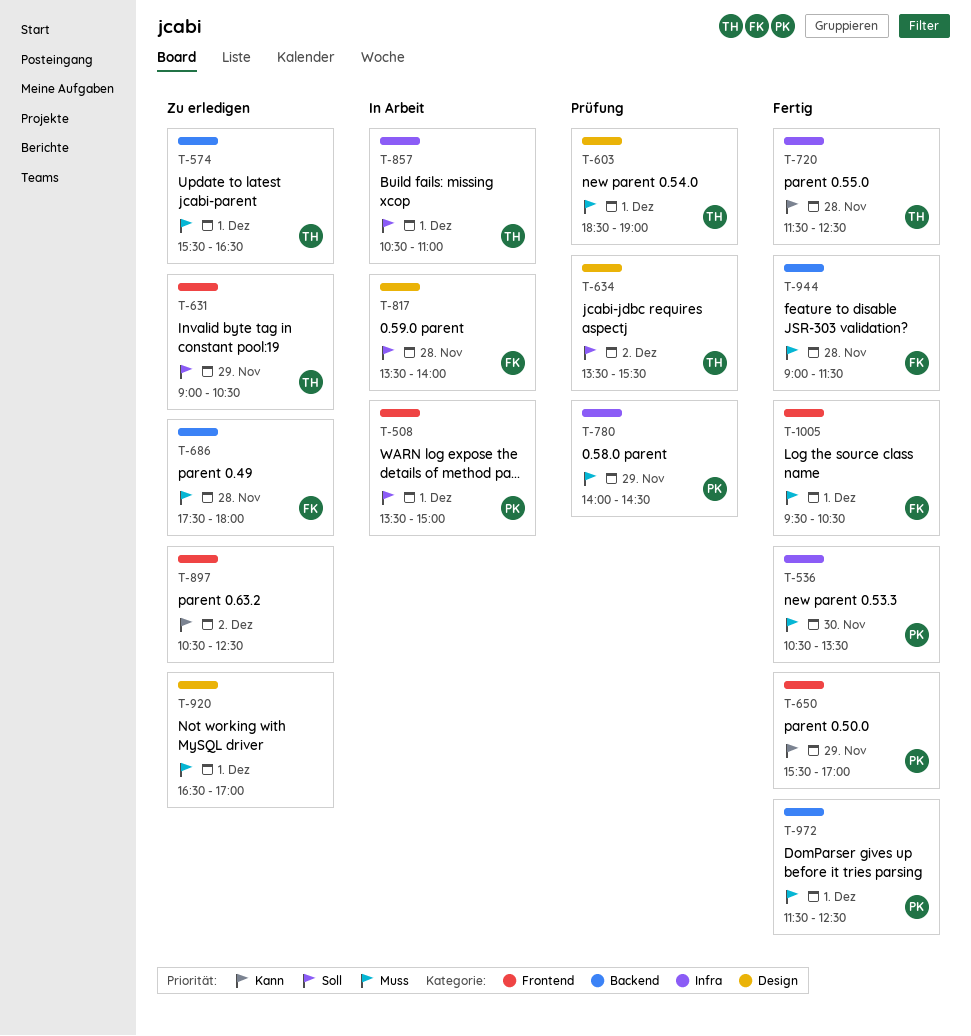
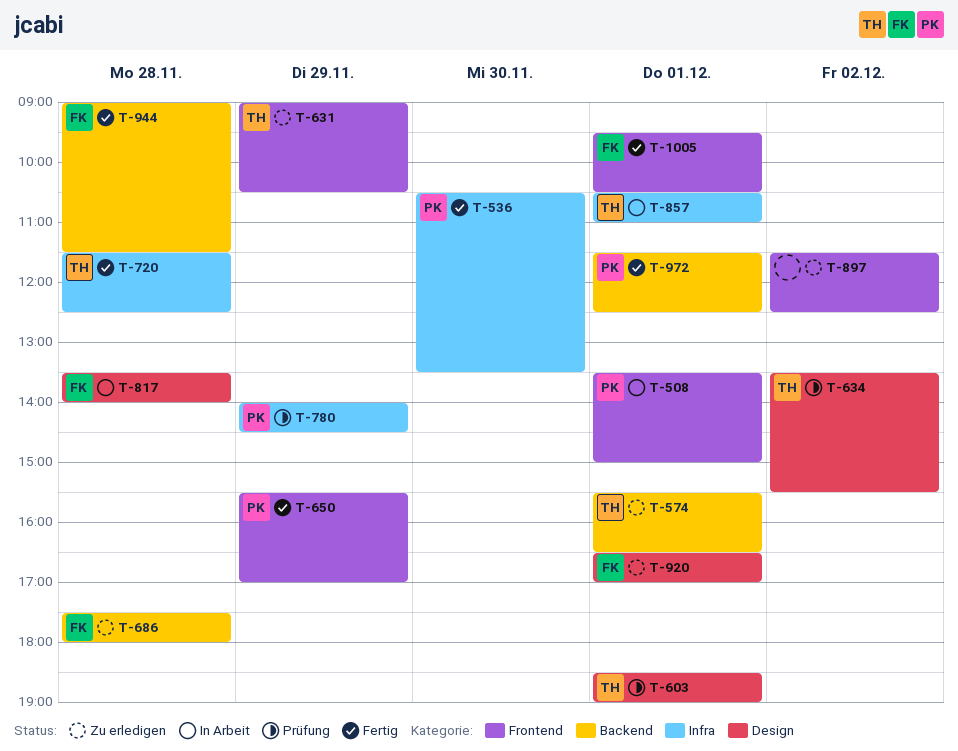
T-897, begins: 10:30 -> 11:30
T-920, owner: none -> FK

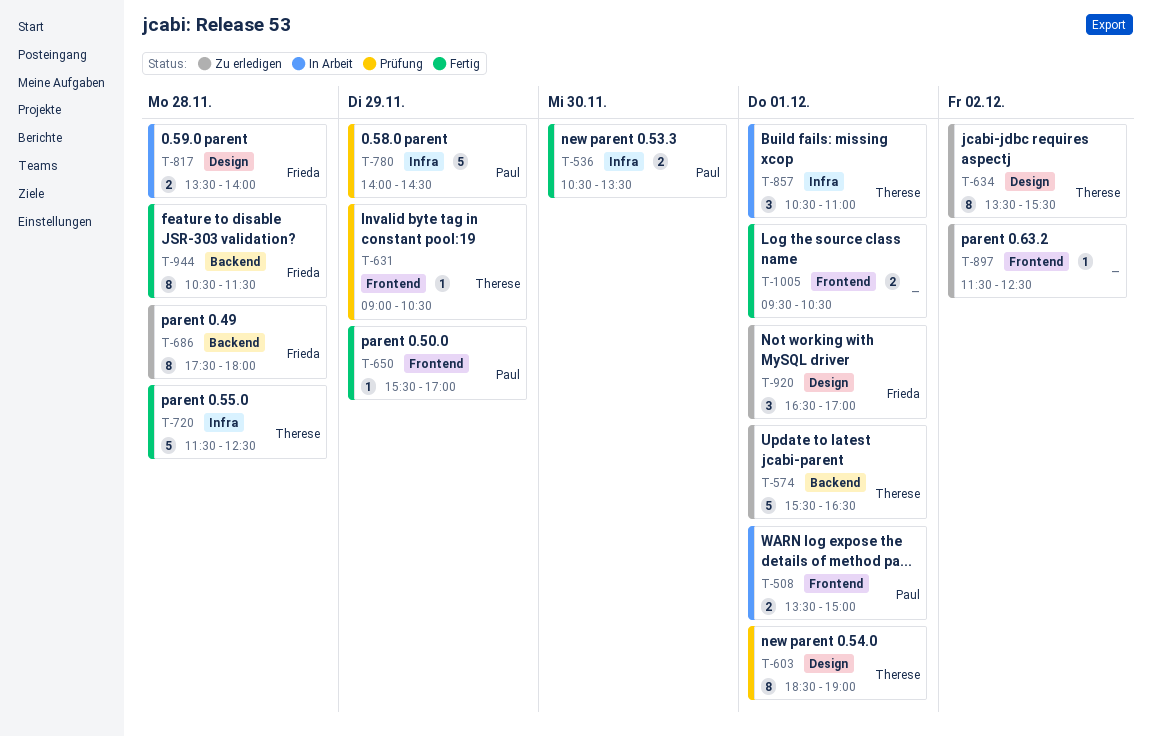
T-631, status: Zu erledigen -> Prüfung
T-634, status: Prüfung -> Zu erledigen
T-944, begins: 09:00 -> 10:30
T-972: present -> none
T-1005, owner: Frieda -> none

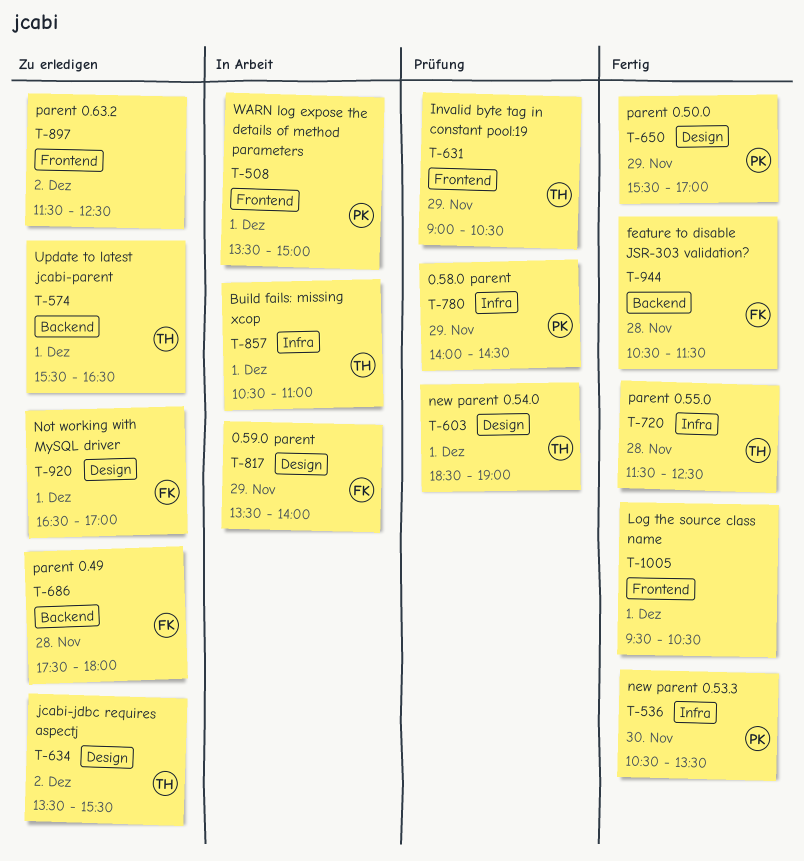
T-650, label: Frontend -> Design
T-817, day: Nov 28 -> Nov 29

